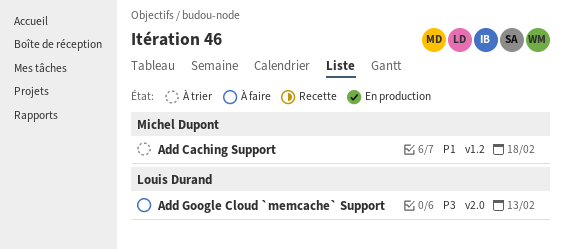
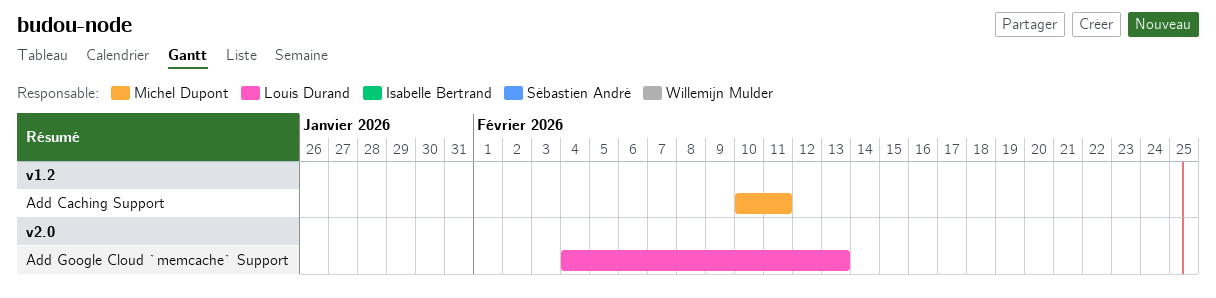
Add Caching Support, due: Feb 18 -> Feb 11

